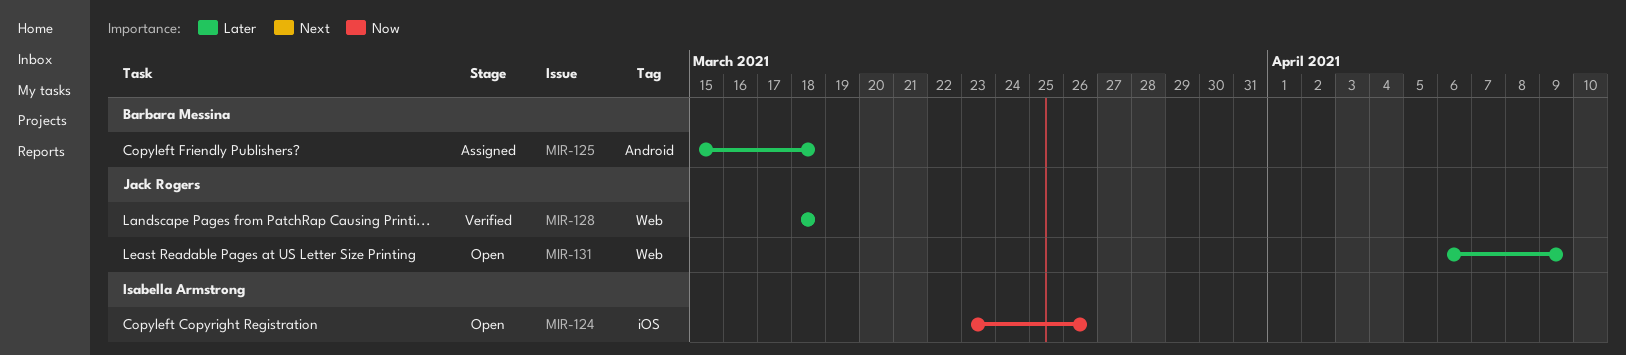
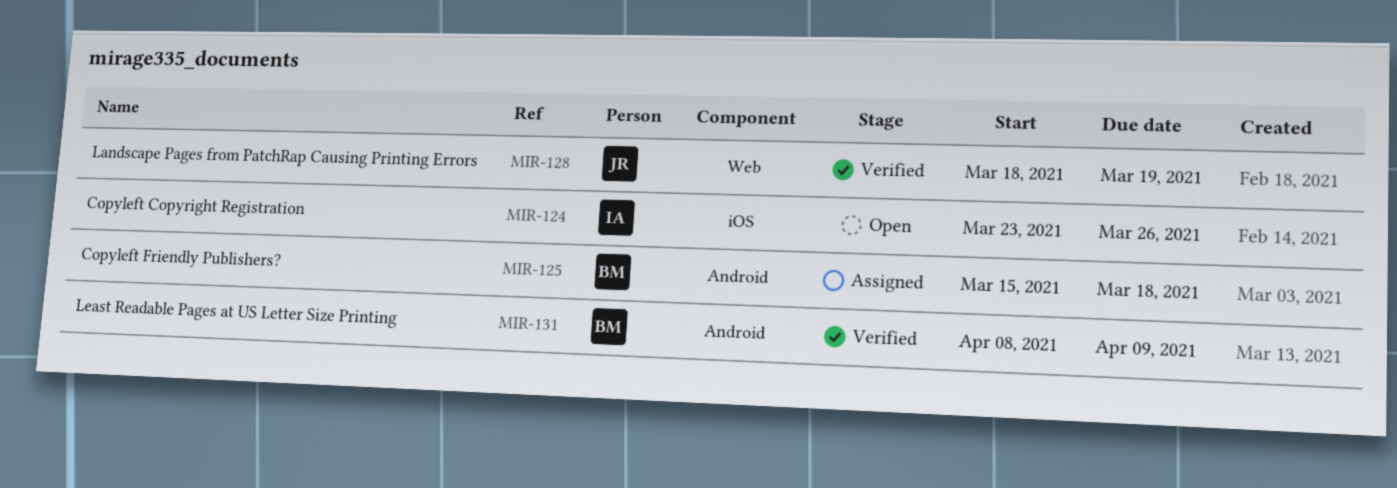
MIR-128, due: Mar 18 -> Mar 19
MIR-131, status: Open -> Verified
MIR-131, owner: Jack Rogers -> Barbara Messina
MIR-131, label: Web -> Android
MIR-131, start: Apr 6 -> Apr 8

